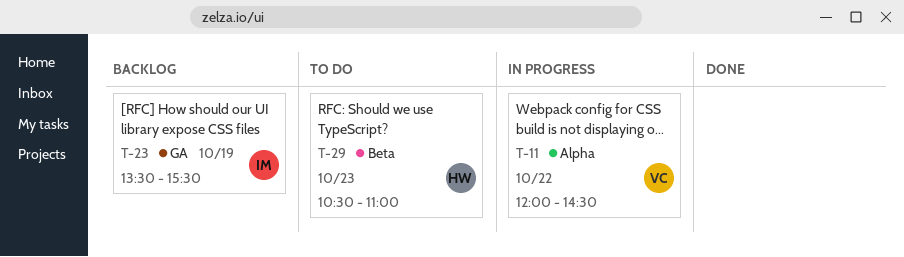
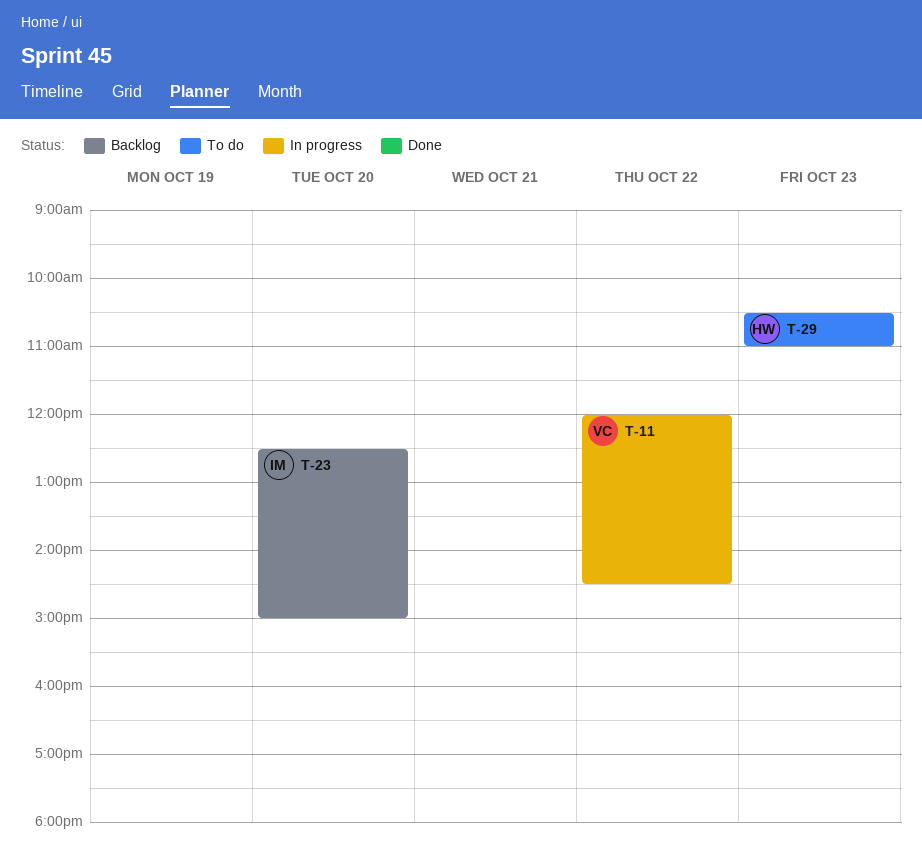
T-23, day: Oct 19 -> Oct 20
T-23, begins: 13:30 -> 12:30
T-23, ends: 15:30 -> 15:00

